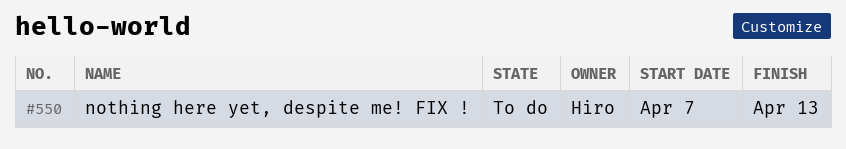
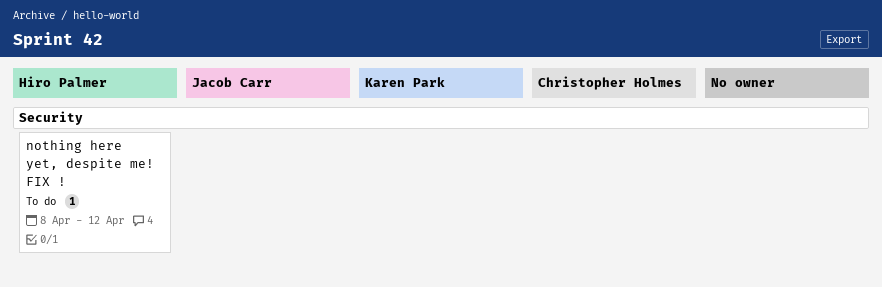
nothing here yet, despite me! FIX !, start: Apr 7 -> Apr 8
nothing here yet, despite me! FIX !, due: Apr 13 -> Apr 12

